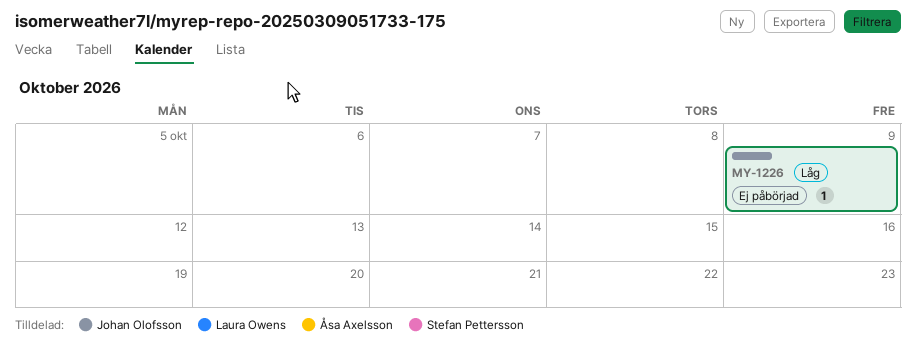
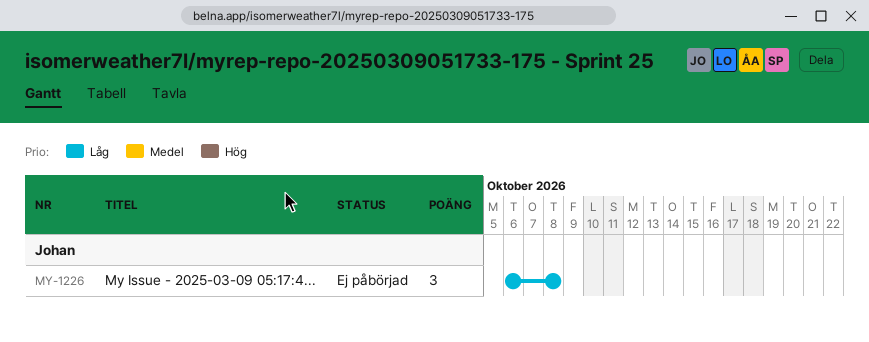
MY-1226, estimate: 1 -> 3
MY-1226, due: Oct 9 -> Oct 8

